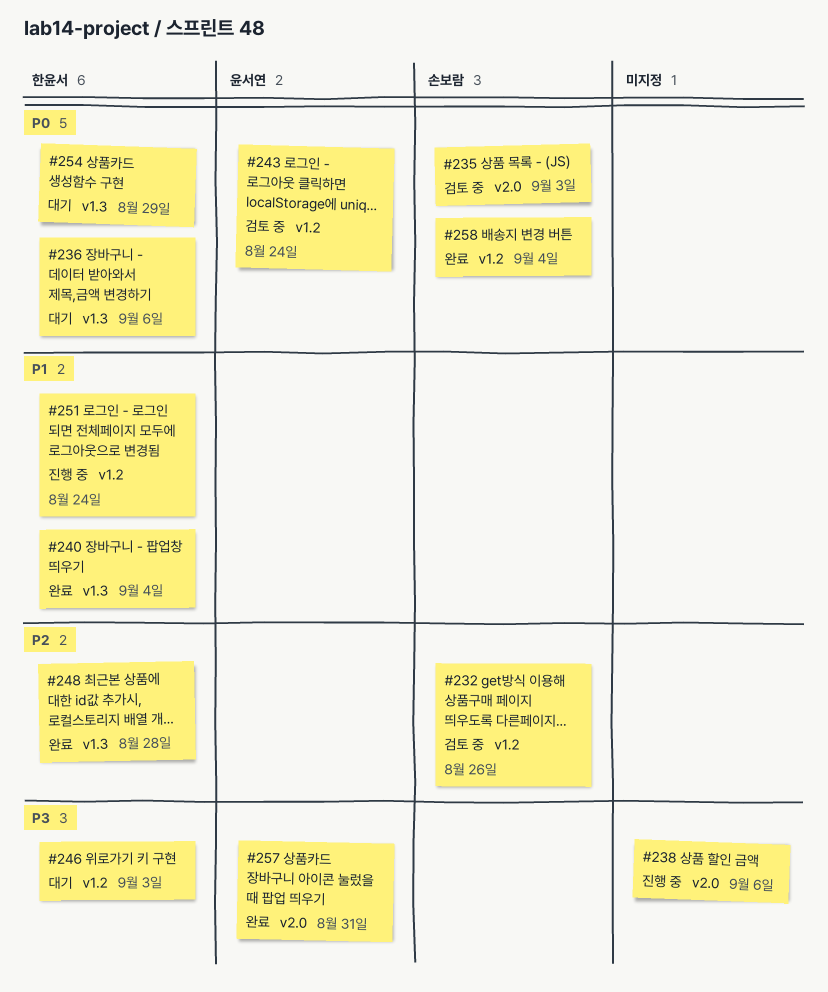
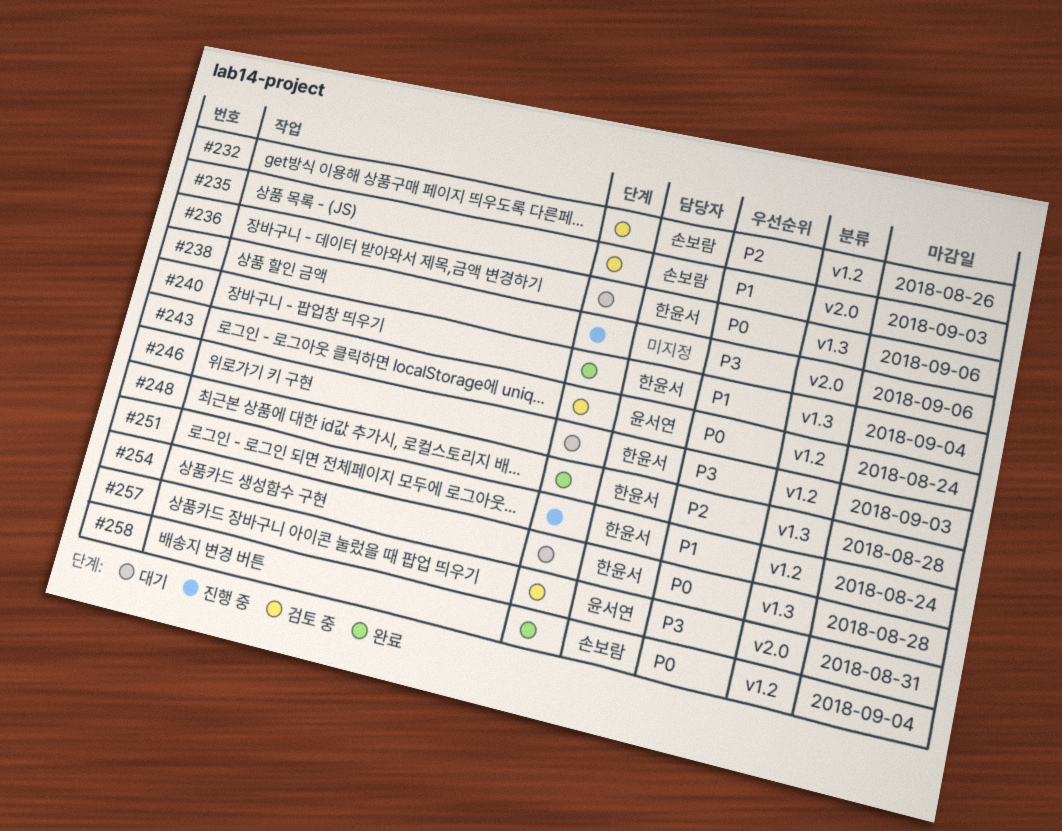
#235, priority: P0 -> P1
#254, due: Aug 29 -> Aug 28
#257, status: 완료 -> 검토 중

